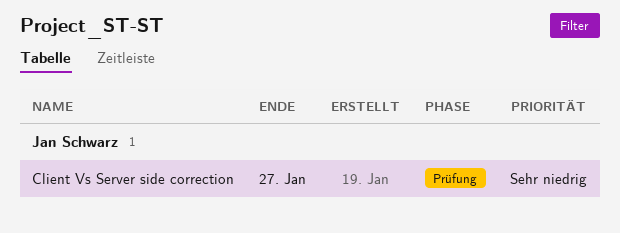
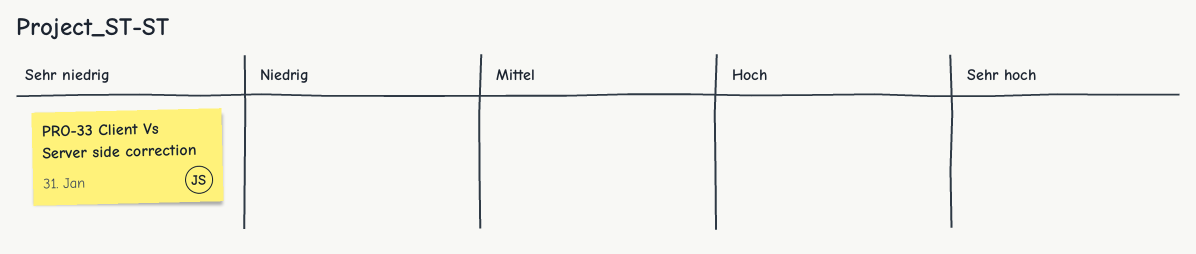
Client Vs Server side correction, due: Jan 27 -> Jan 31

